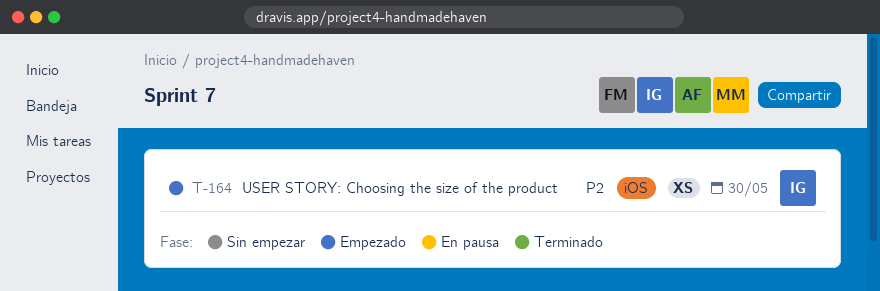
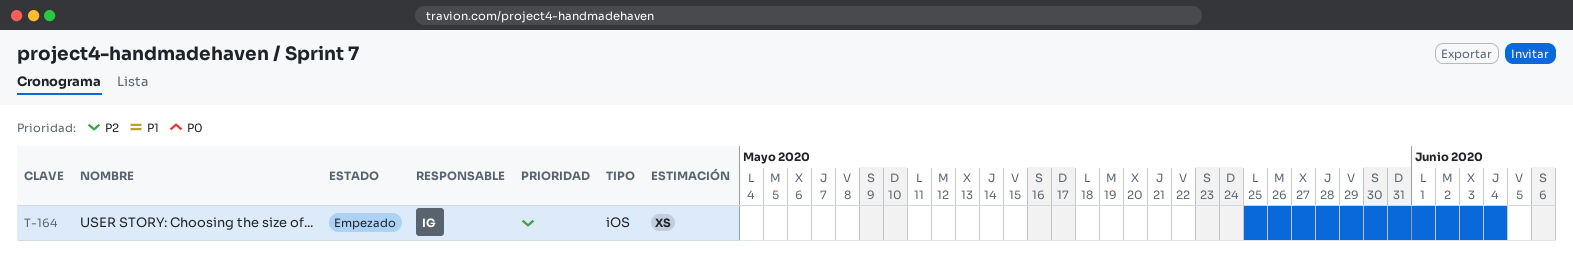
T-164, due: May 30 -> Jun 4

